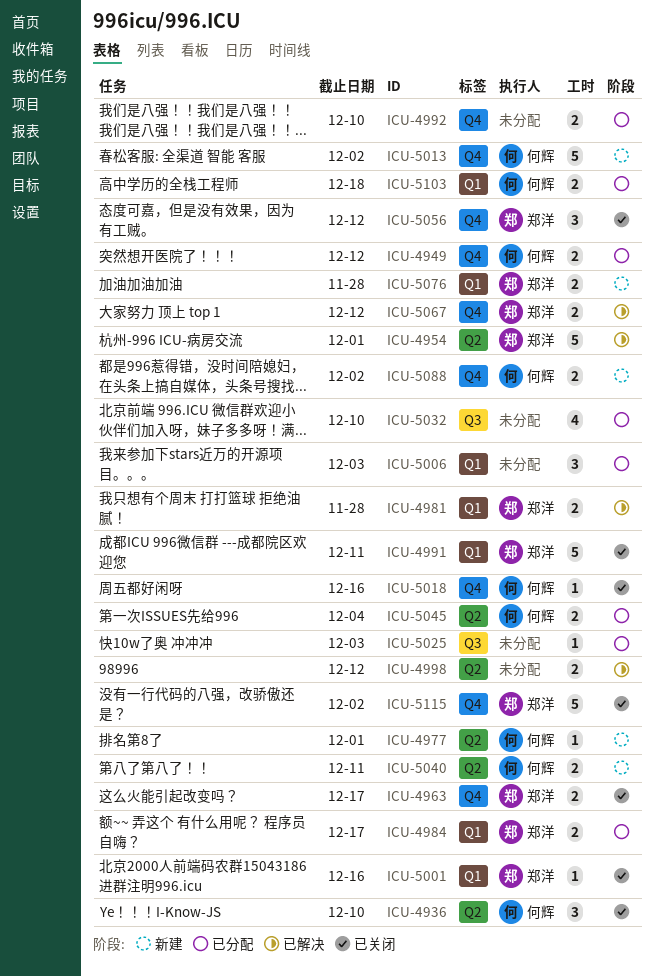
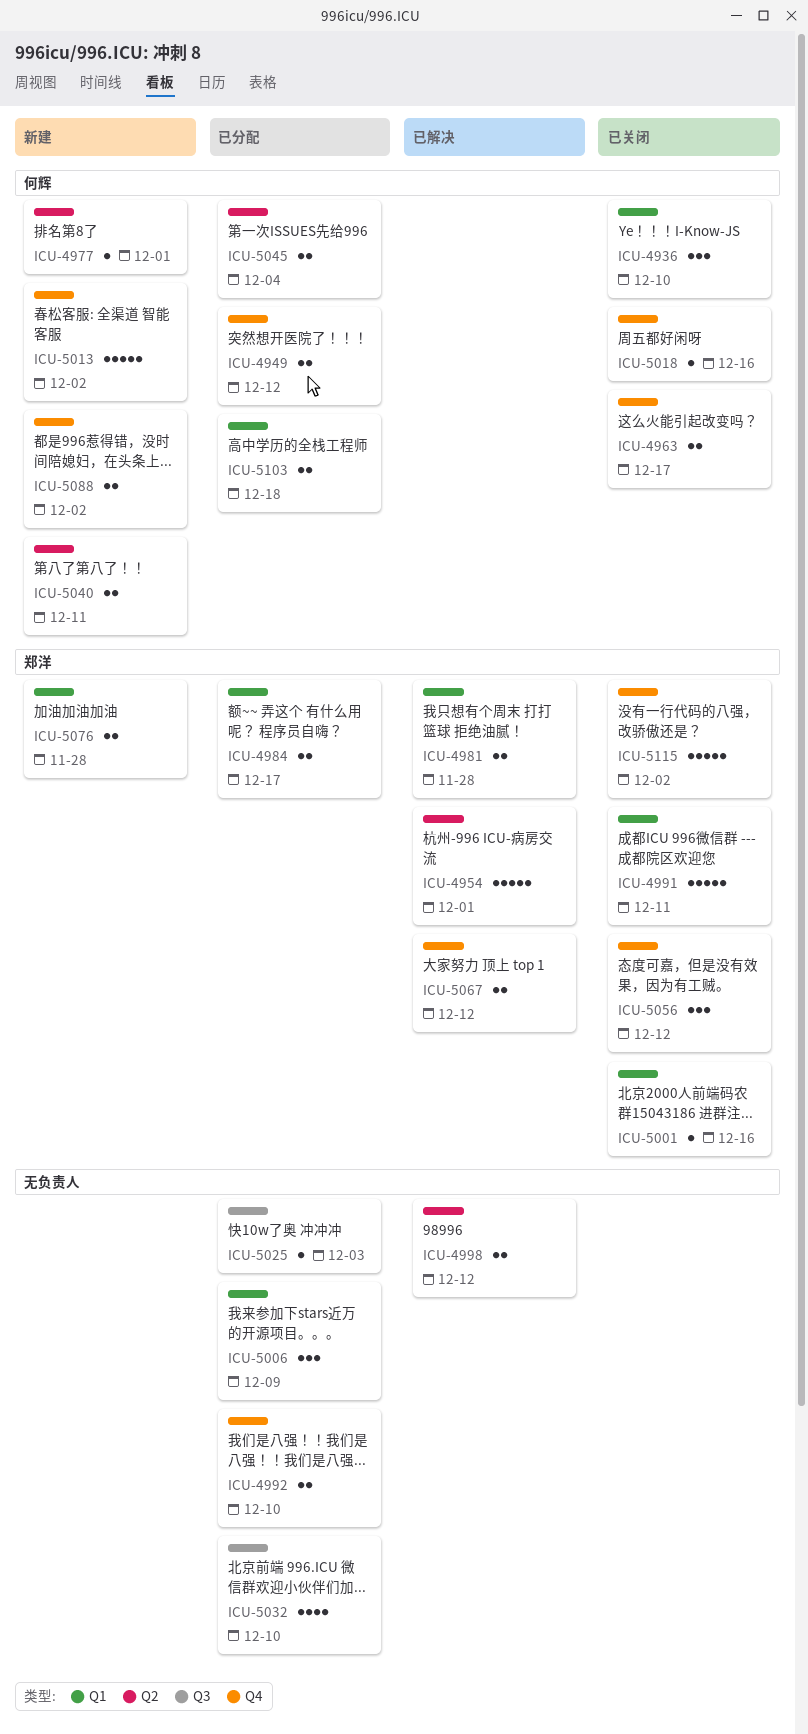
ICU-4936, label: Q2 -> Q1
ICU-4963, owner: 郑洋 -> 何辉
ICU-5006, due: Dec 3 -> Dec 9

